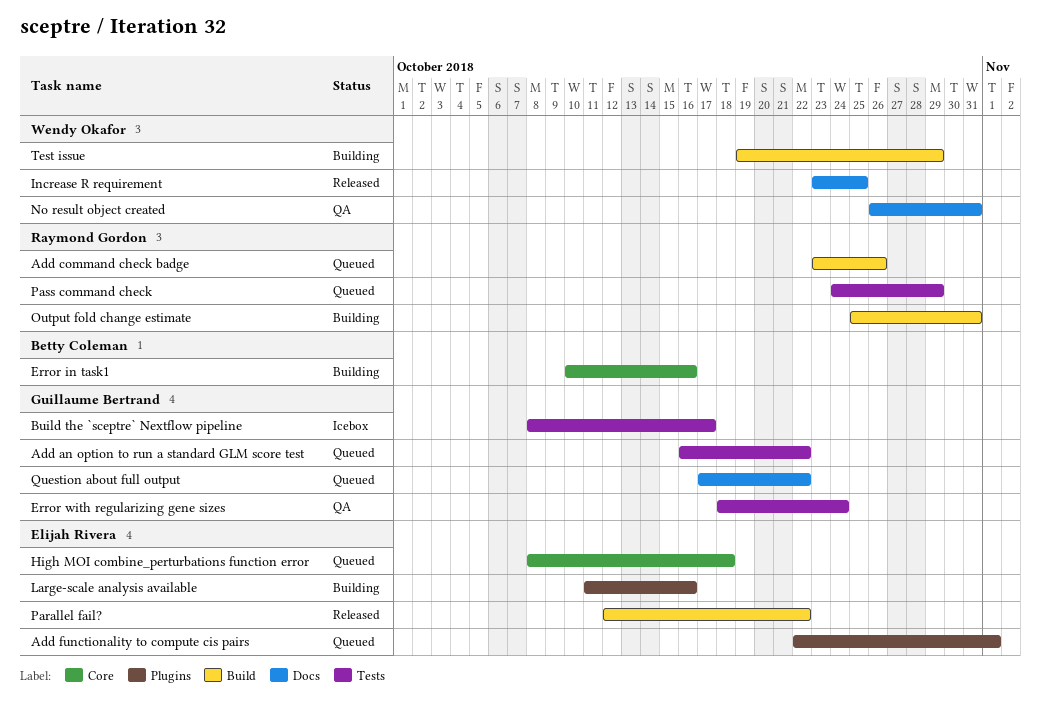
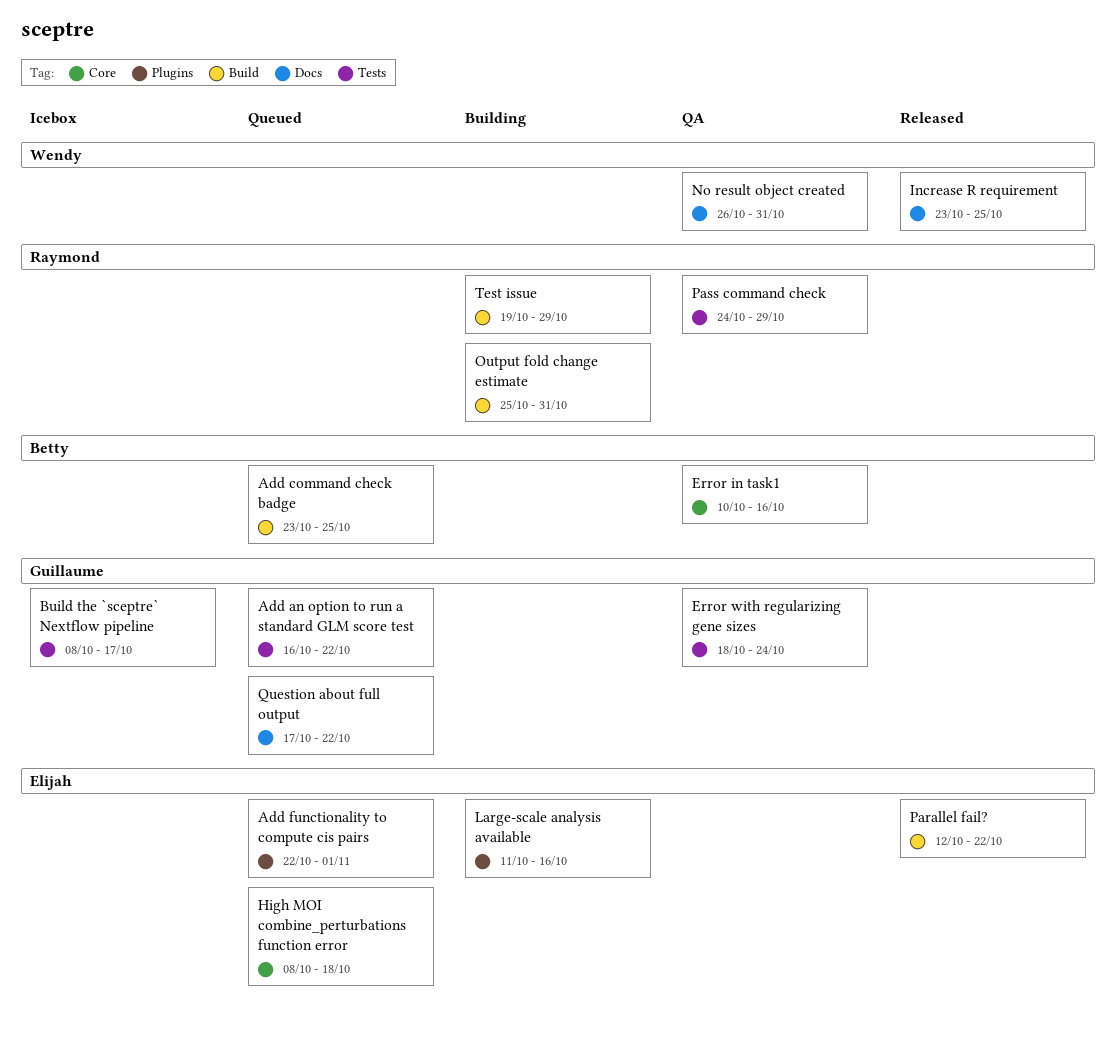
Add command check badge, owner: Raymond Gordon -> Betty Coleman
Add command check badge, due: Oct 26 -> Oct 25
Error in task1, status: Building -> QA
Pass command check, status: Queued -> QA
Test issue, owner: Wendy Okafor -> Raymond Gordon

